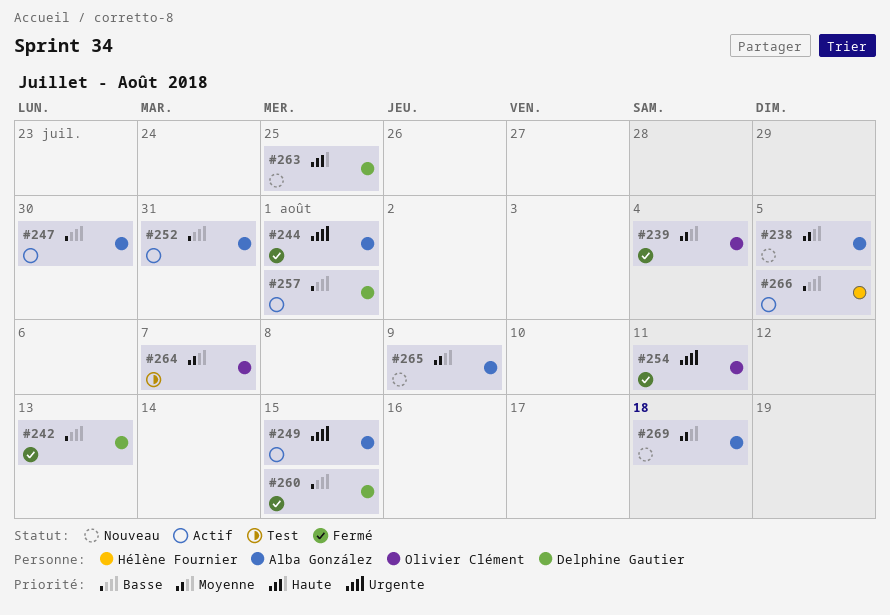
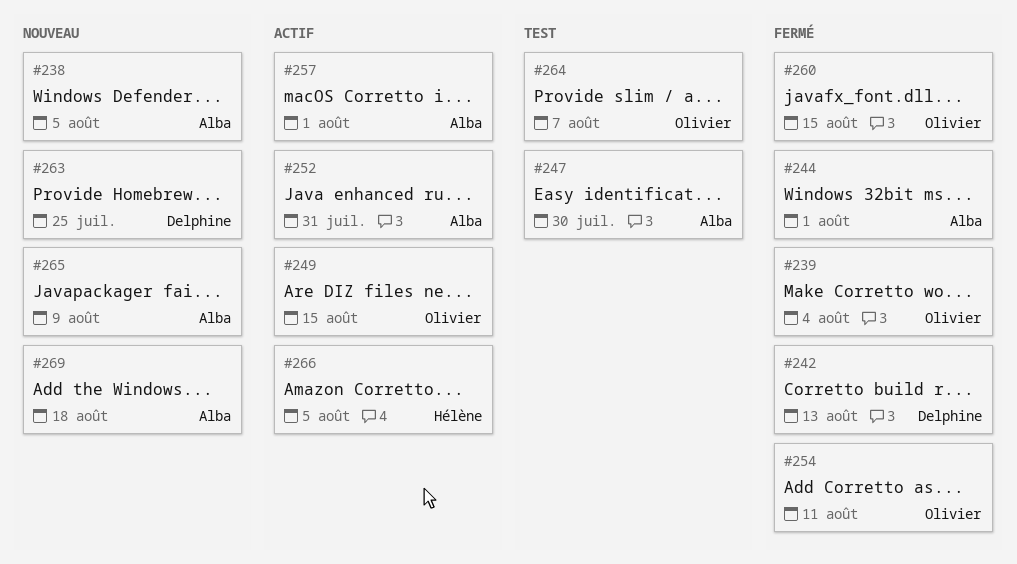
#247, status: Actif -> Test
#249, owner: Alba González -> Olivier Clément
#257, owner: Delphine Gautier -> Alba González
#260, owner: Delphine Gautier -> Olivier Clément

